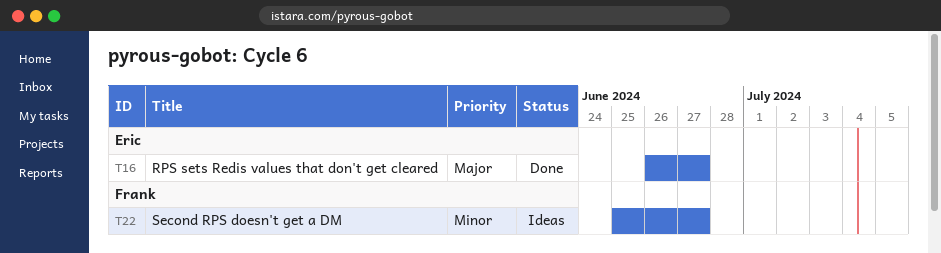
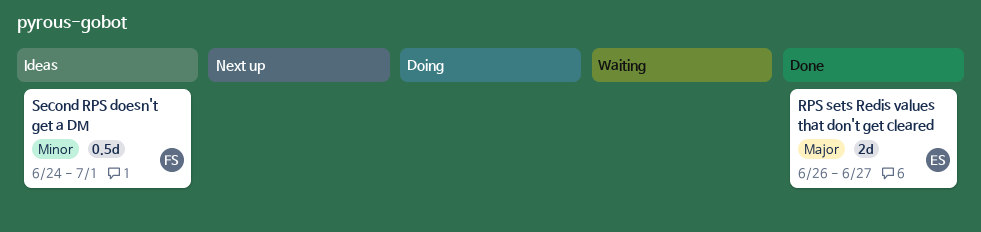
Second RPS doesn't get a DM, start: Jun 25 -> Jun 24
Second RPS doesn't get a DM, due: Jun 27 -> Jul 1

